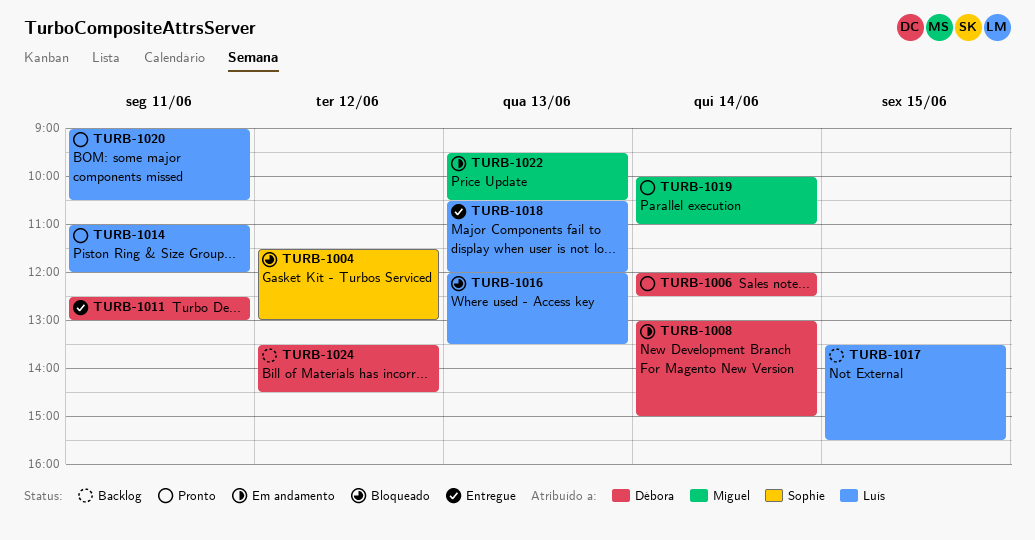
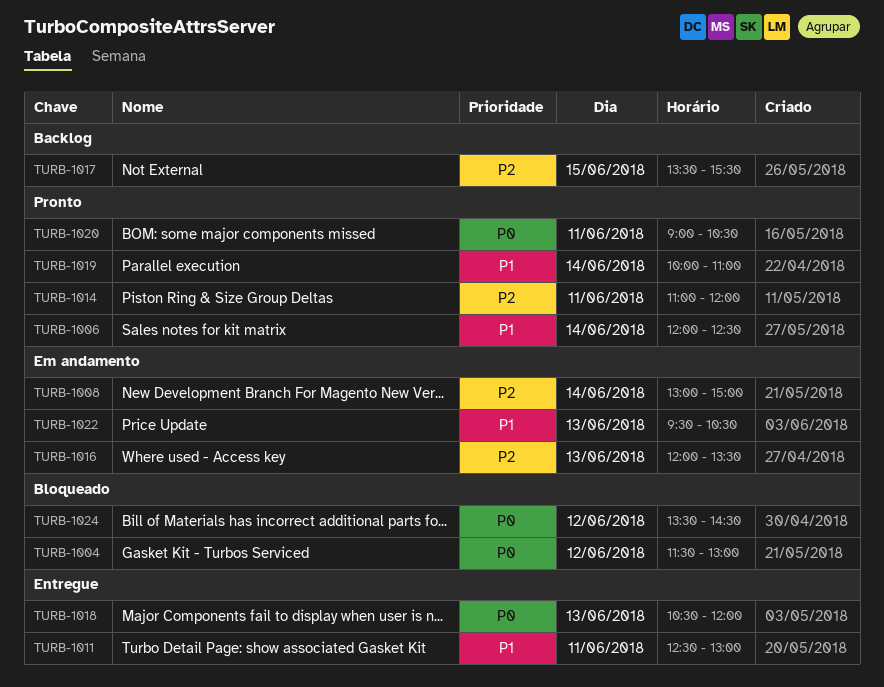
TURB-1016, status: Bloqueado -> Em andamento
TURB-1024, status: Backlog -> Bloqueado

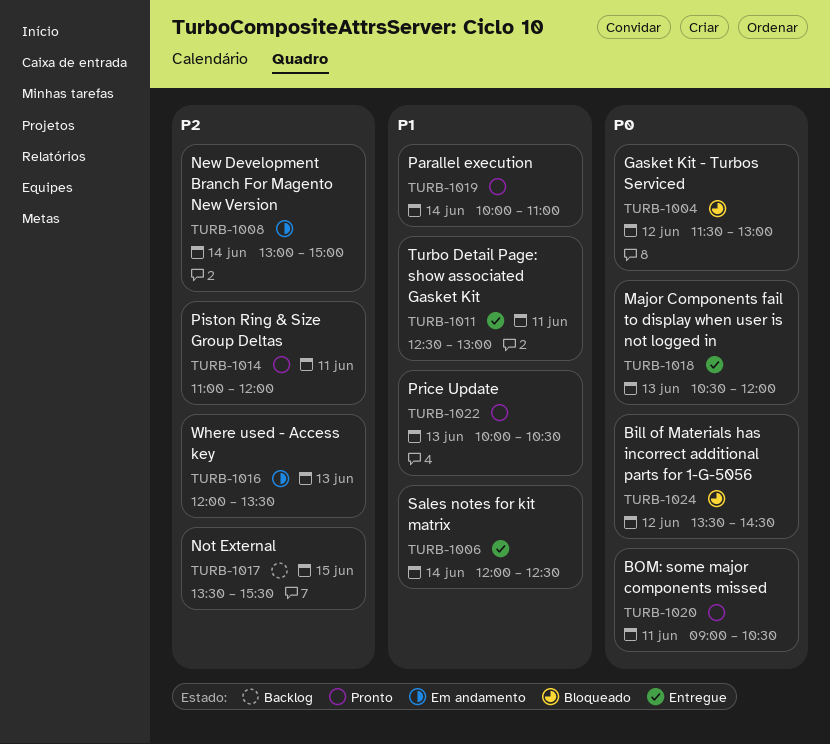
TURB-1006, status: Pronto -> Entregue
TURB-1022, status: Em andamento -> Pronto
TURB-1022, begins: 09:30 -> 10:00

